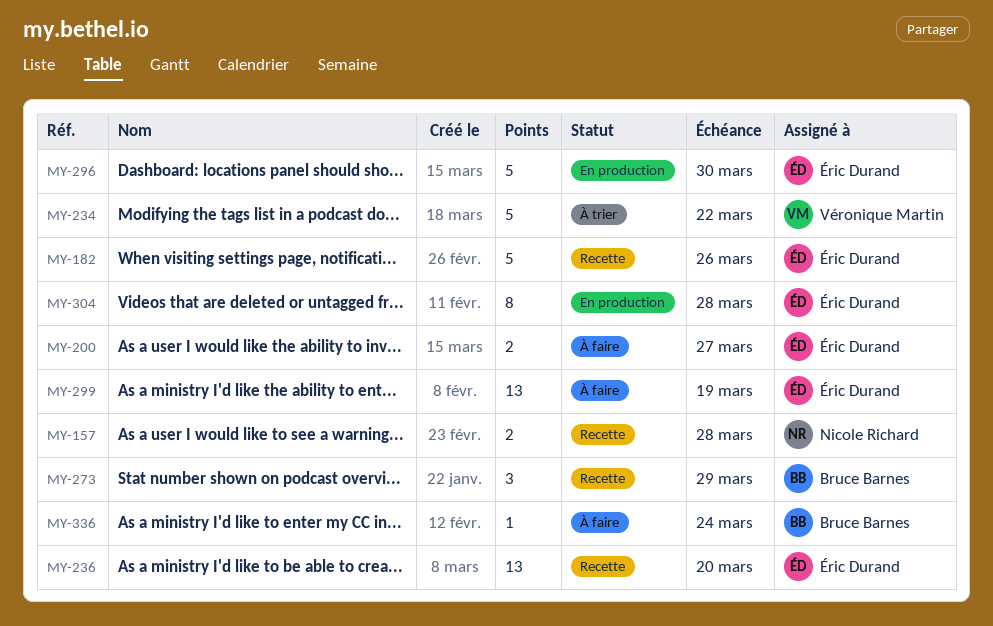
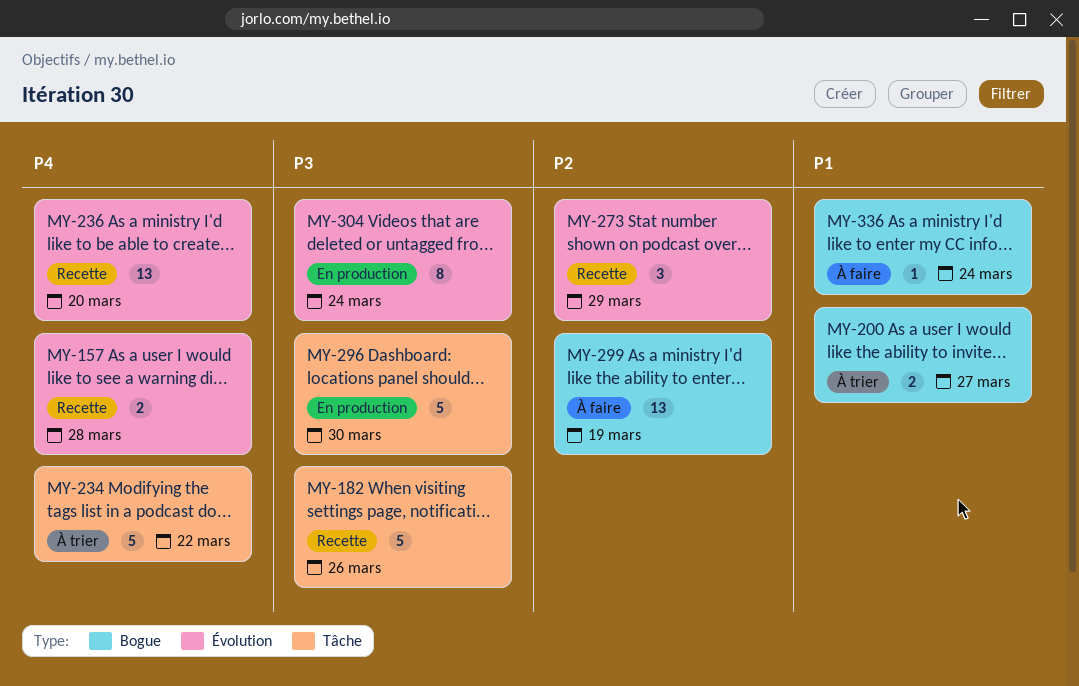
MY-200, status: À faire -> À trier
MY-304, due: Mar 28 -> Mar 24

